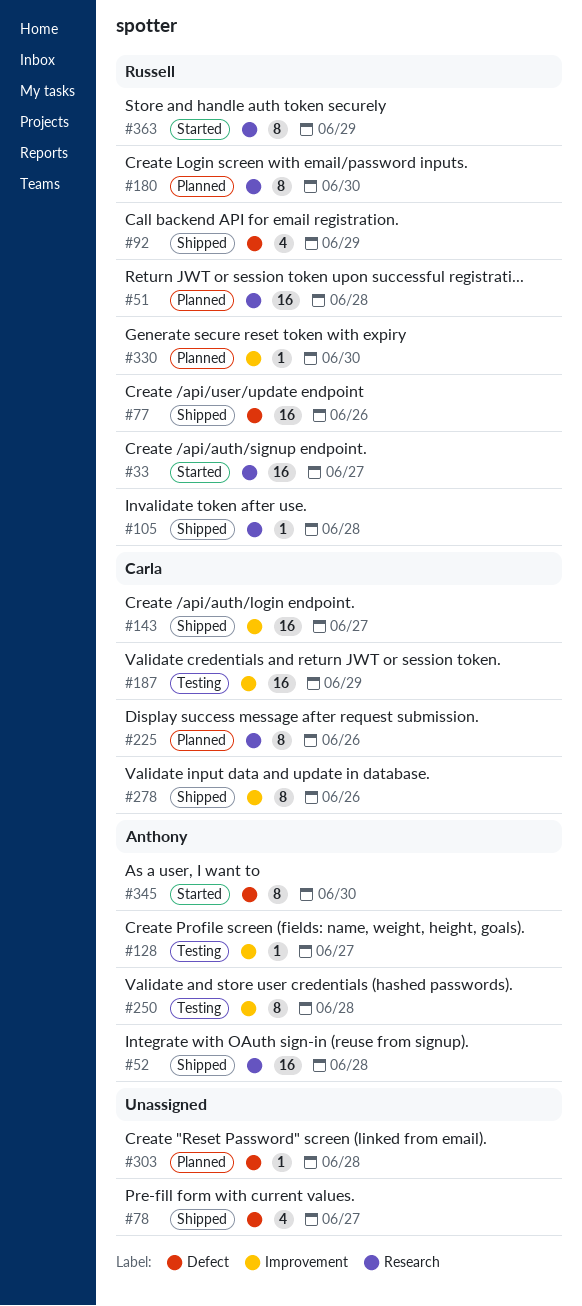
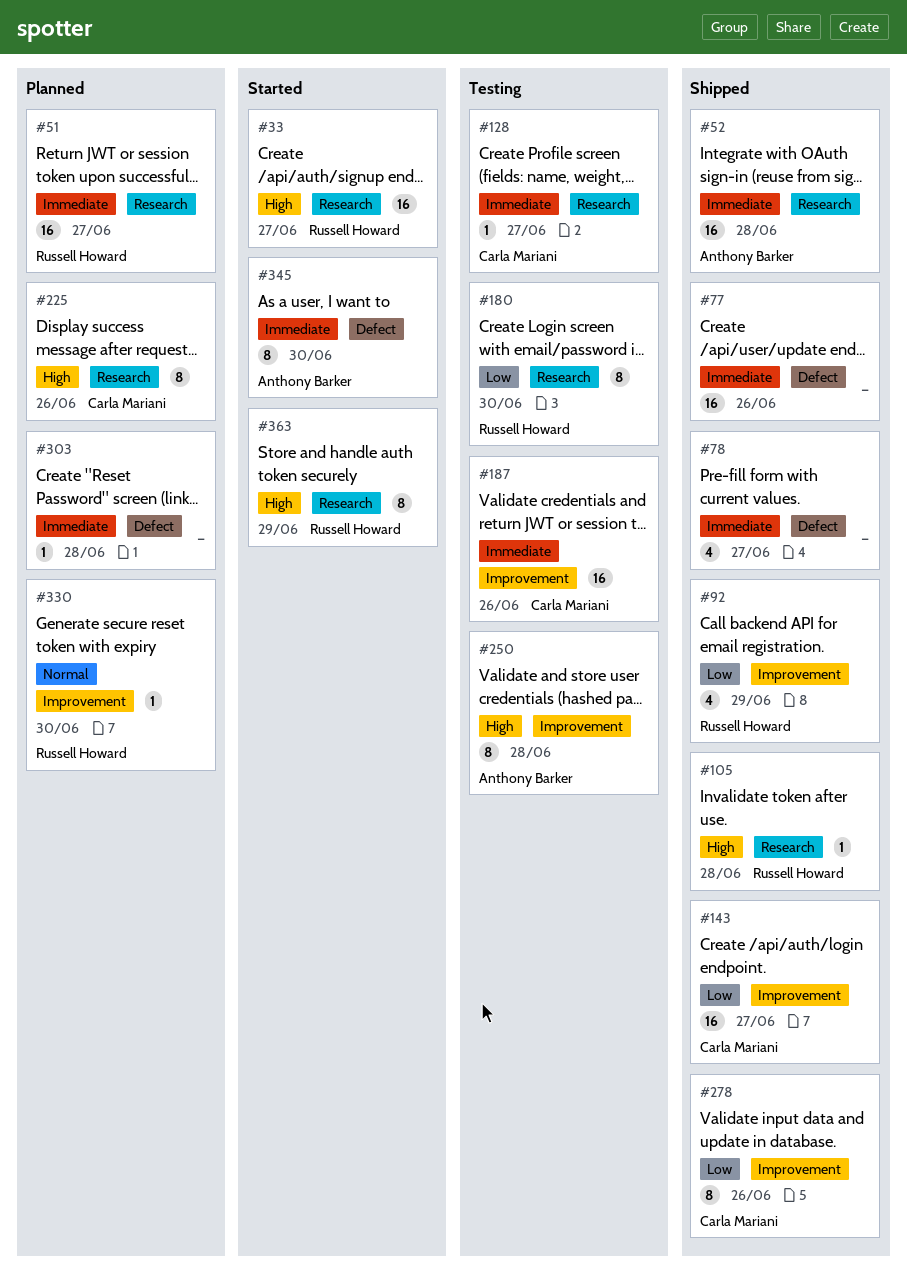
#51, due: Jun 28 -> Jun 27
#77, owner: Russell Howard -> none
#92, label: Defect -> Improvement
#128, owner: Anthony Barker -> Carla Mariani
#128, label: Improvement -> Research
#180, status: Planned -> Testing
#187, due: Jun 29 -> Jun 26

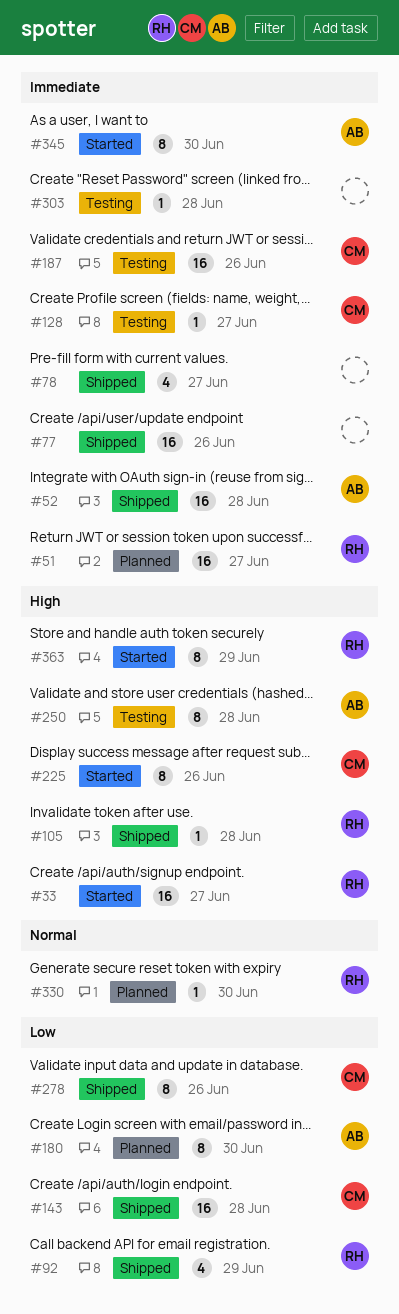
#143, due: Jun 27 -> Jun 28
#180, status: Testing -> Planned
#180, owner: Russell Howard -> Anthony Barker
#225, status: Planned -> Started
#303, status: Planned -> Testing

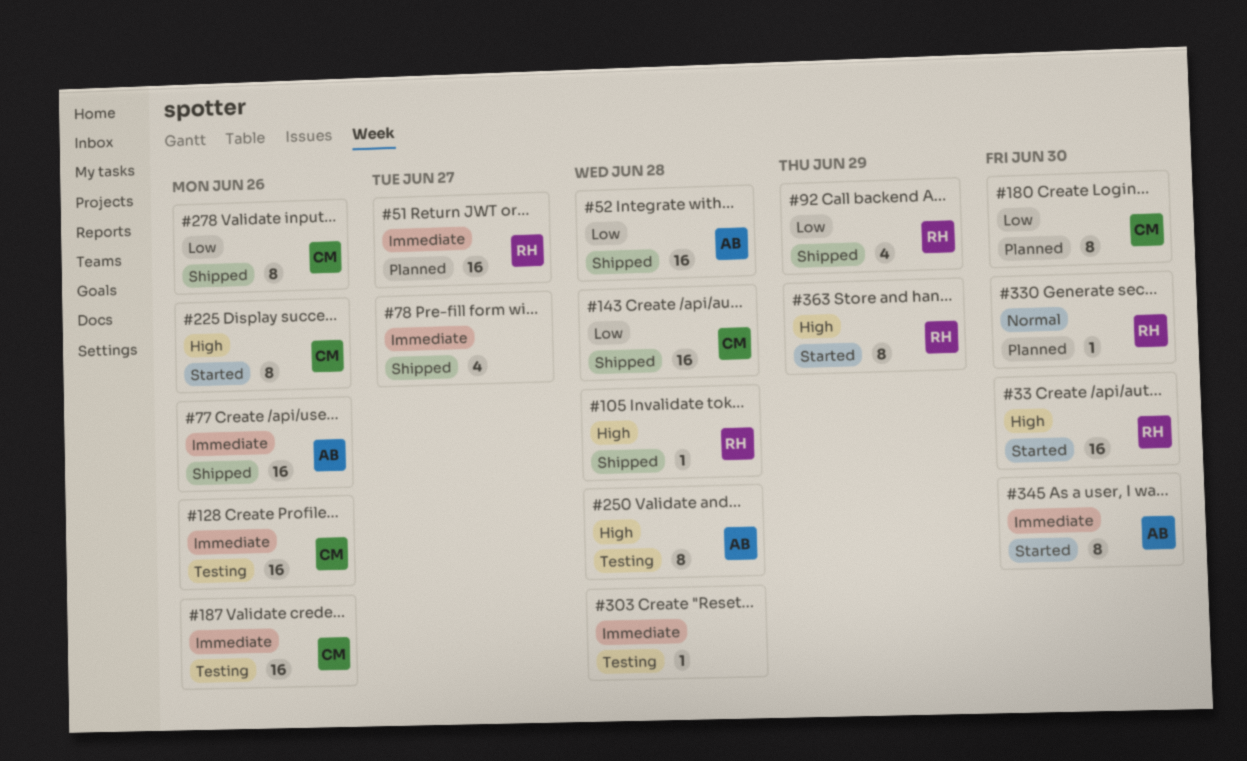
#33, due: Jun 27 -> Jun 30
#52, priority: Immediate -> Low
#77, owner: none -> AB
#128, estimate: 1 -> 16
#128, due: Jun 27 -> Jun 26
#180, owner: AB -> CM

